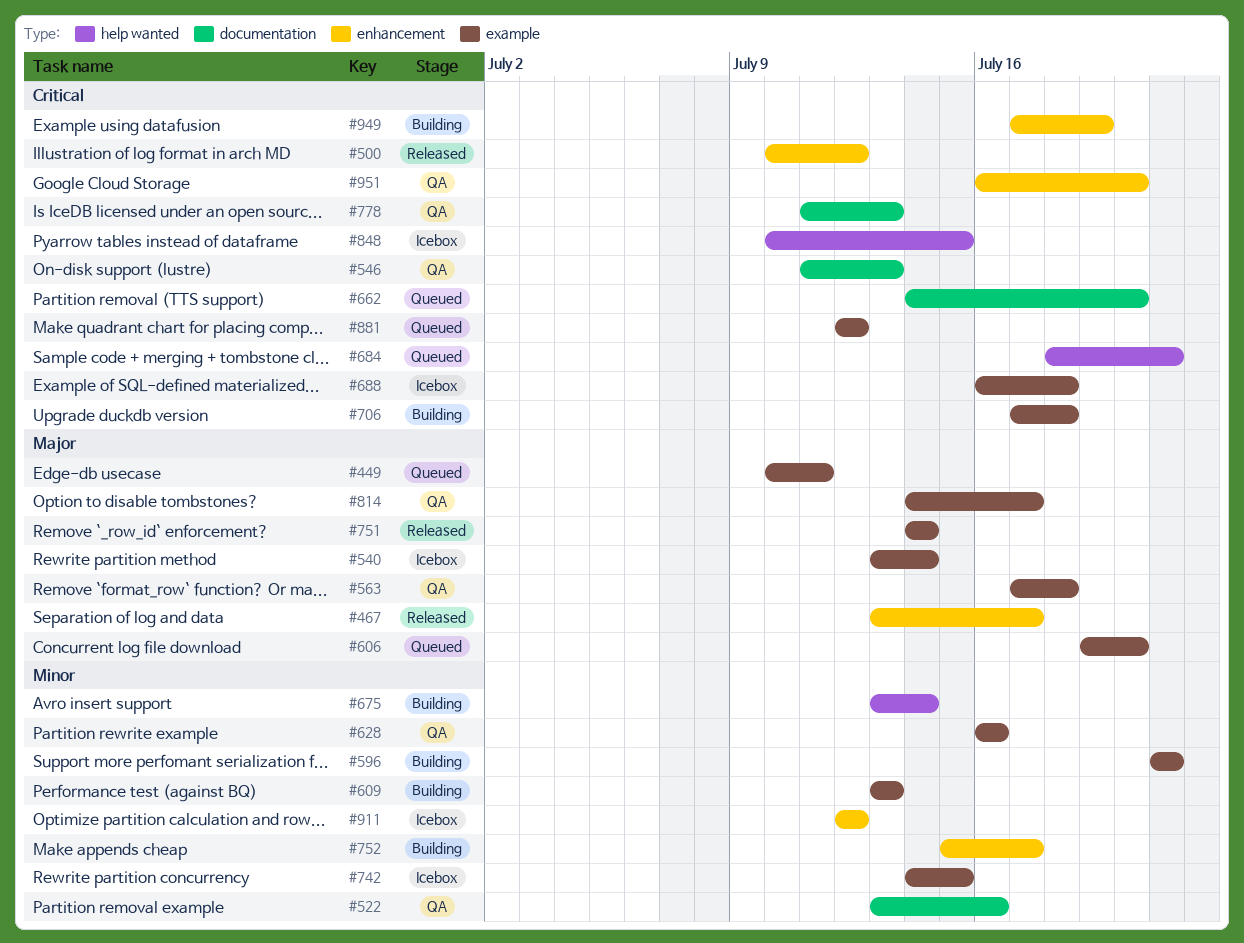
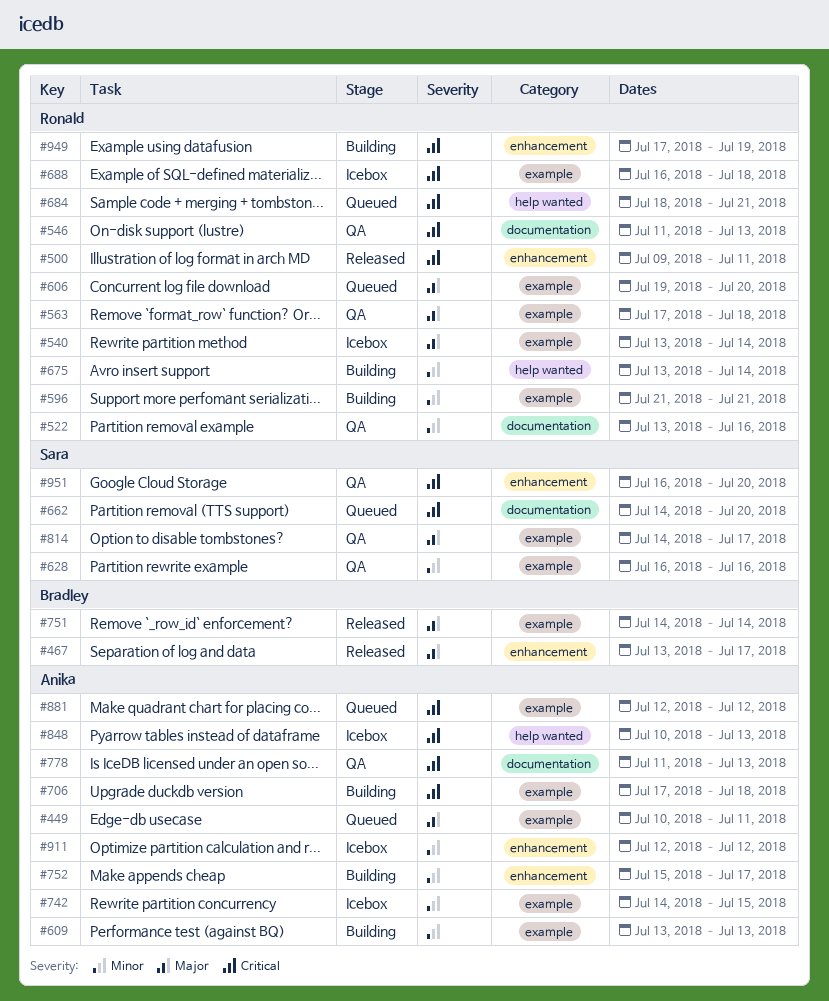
#500, start: Jul 10 -> Jul 9
#500, due: Jul 12 -> Jul 11
#848, due: Jul 15 -> Jul 13

